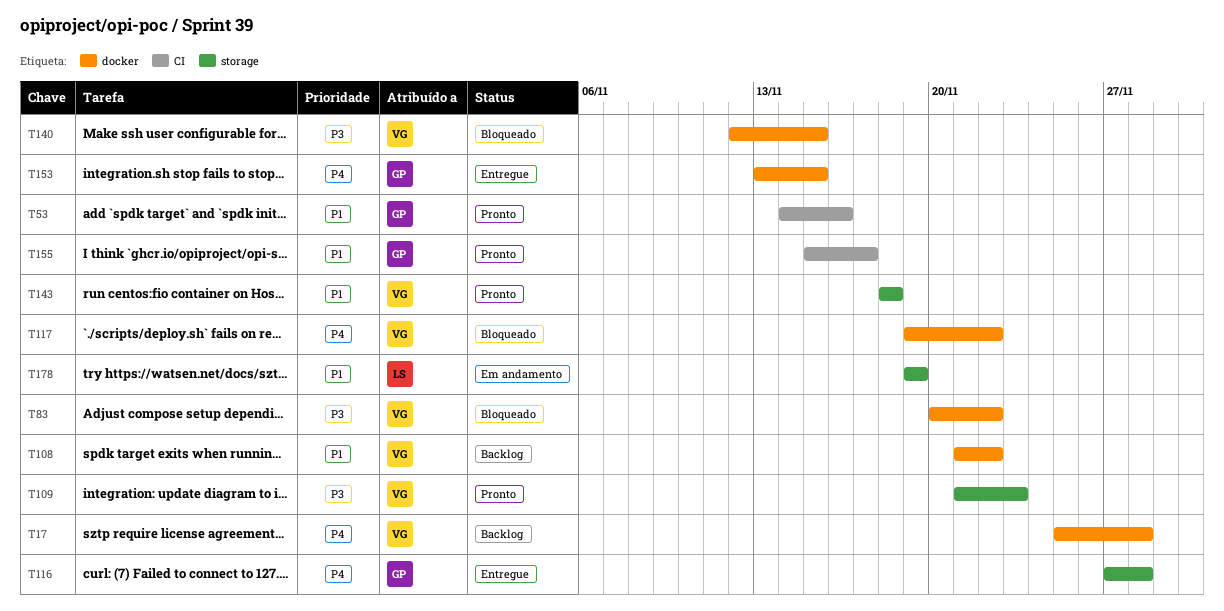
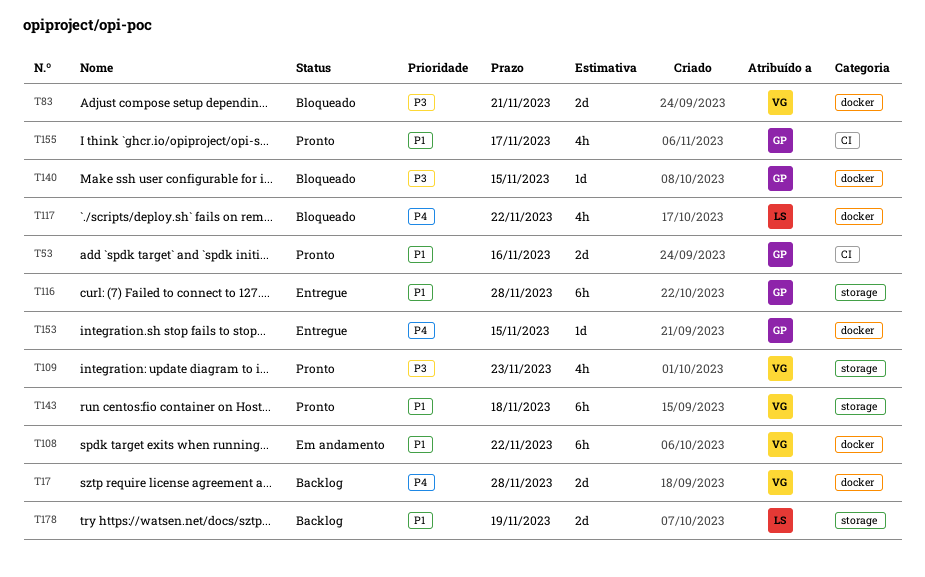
T83, due: Nov 22 -> Nov 21
T108, status: Backlog -> Em andamento
T116, priority: P4 -> P1
T117, owner: VG -> LS
T140, owner: VG -> GP
T178, status: Em andamento -> Backlog

